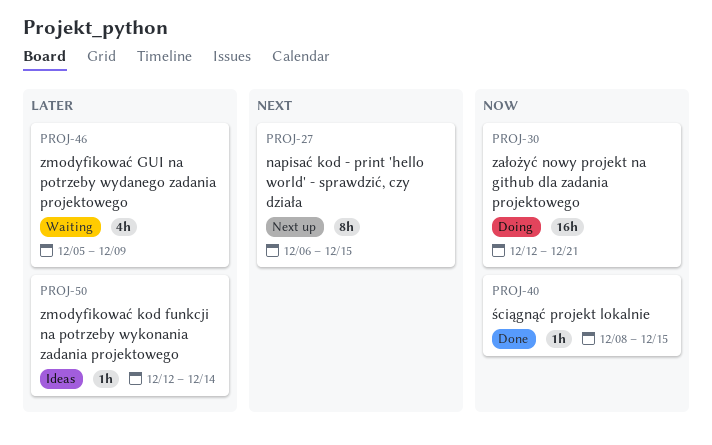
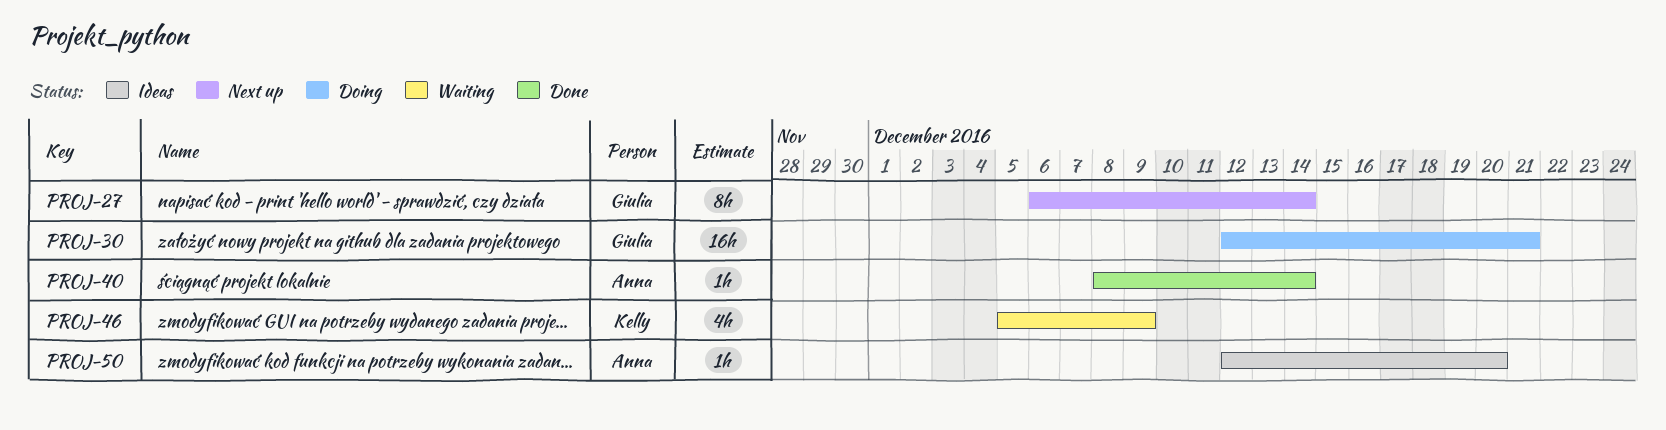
PROJ-27, due: Dec 15 -> Dec 14
PROJ-40, due: Dec 15 -> Dec 14
PROJ-50, due: Dec 14 -> Dec 20

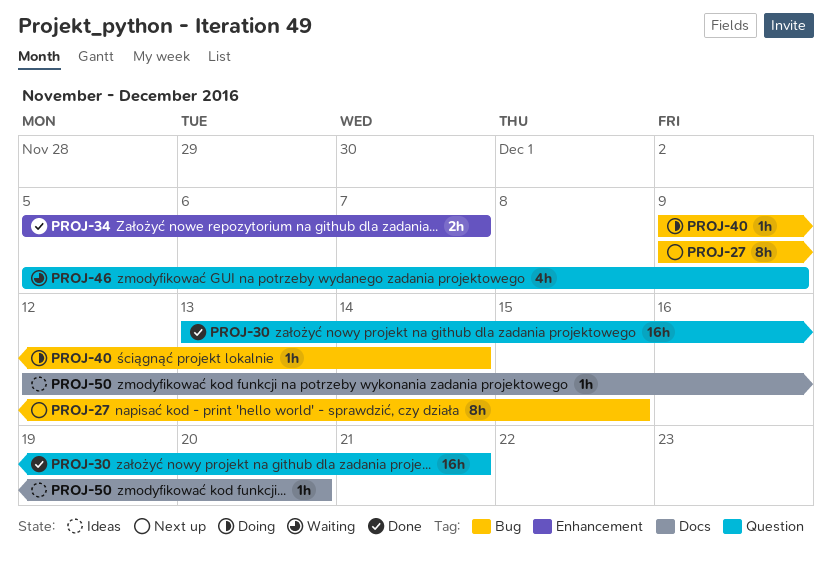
PROJ-27, start: Dec 6 -> Dec 9
PROJ-27, due: Dec 14 -> Dec 15
PROJ-30, status: Doing -> Done
PROJ-30, start: Dec 12 -> Dec 13
PROJ-34: none -> present
PROJ-40, status: Done -> Doing
PROJ-40, start: Dec 8 -> Dec 9

